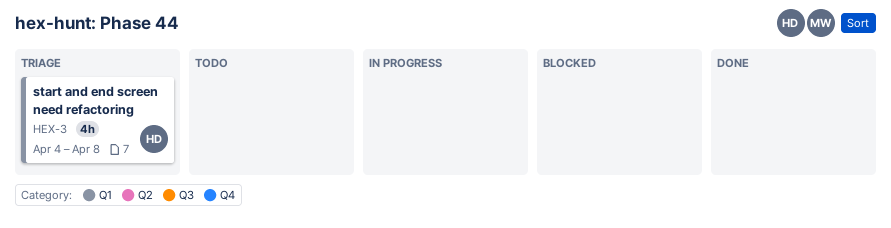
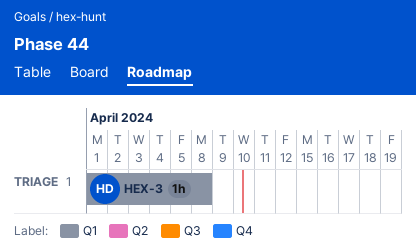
HEX-3, estimate: 4h -> 1h
HEX-3, start: Apr 4 -> Apr 1

